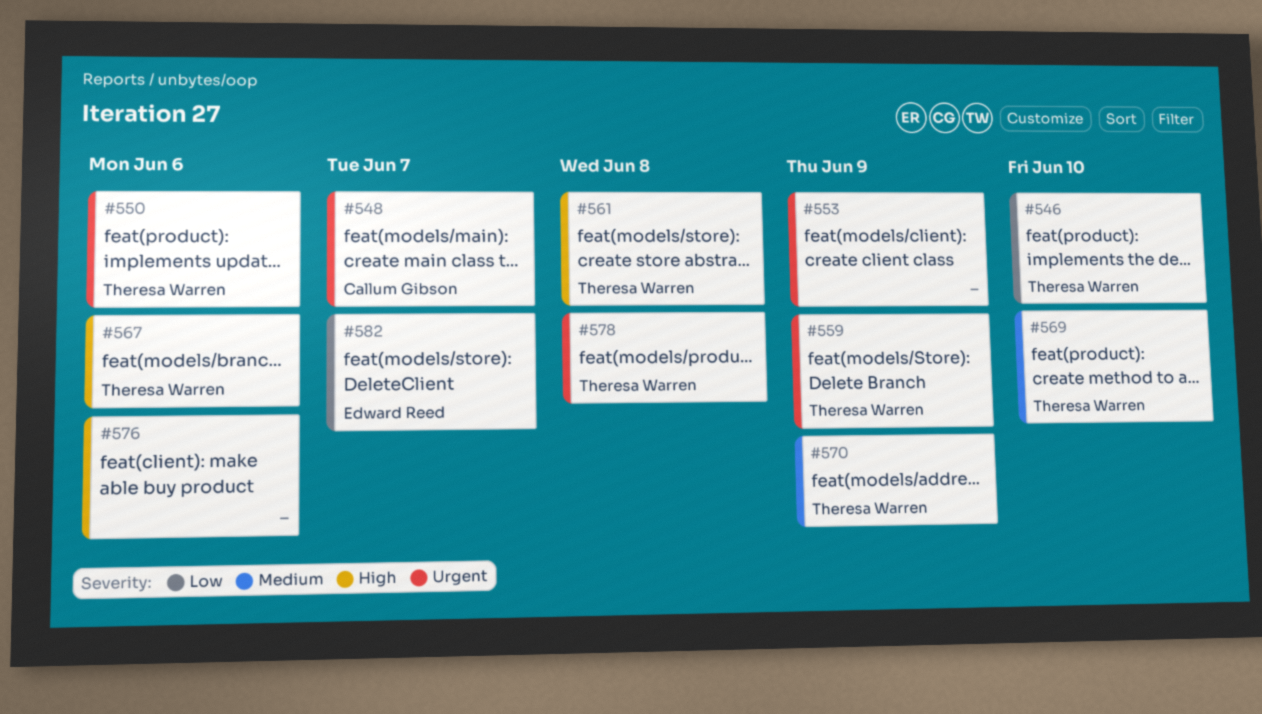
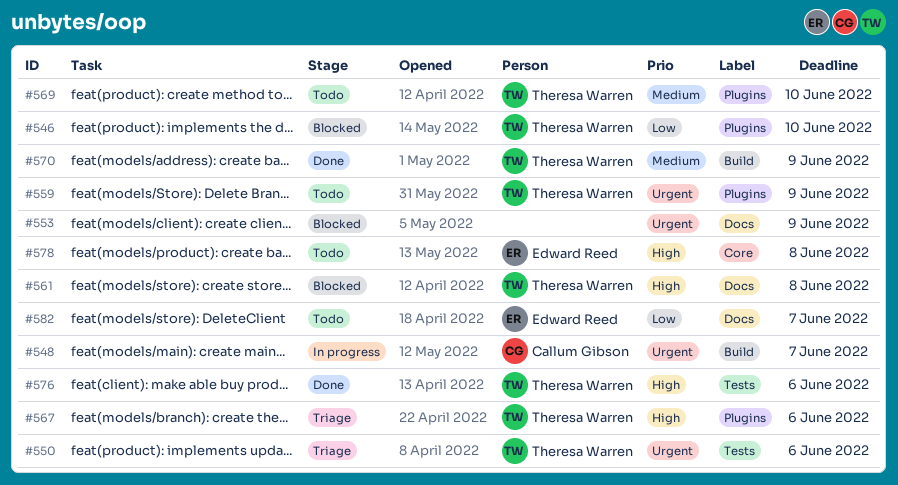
#576, owner: none -> Theresa Warren
#578, owner: Theresa Warren -> Edward Reed
#578, priority: Urgent -> High

